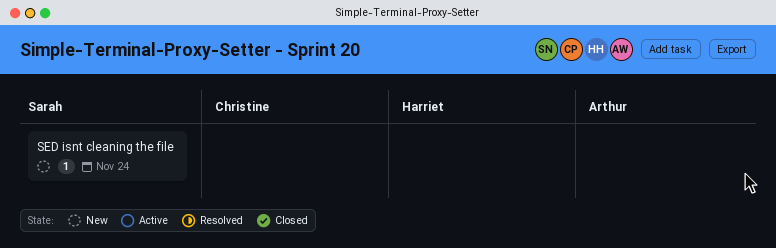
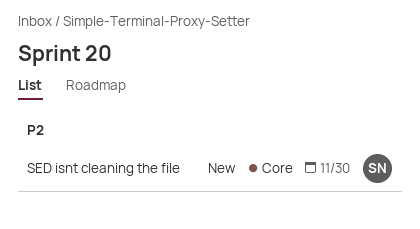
SED isnt cleaning the file, due: Nov 24 -> Nov 30

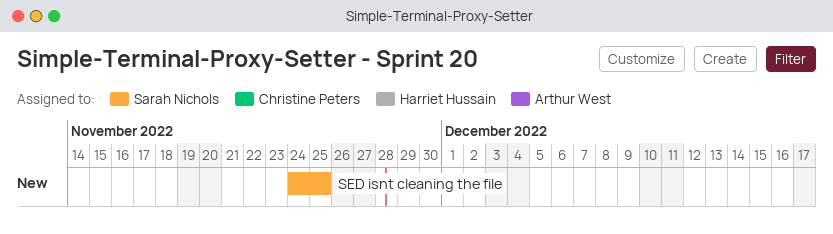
SED isnt cleaning the file, due: Nov 30 -> Nov 25

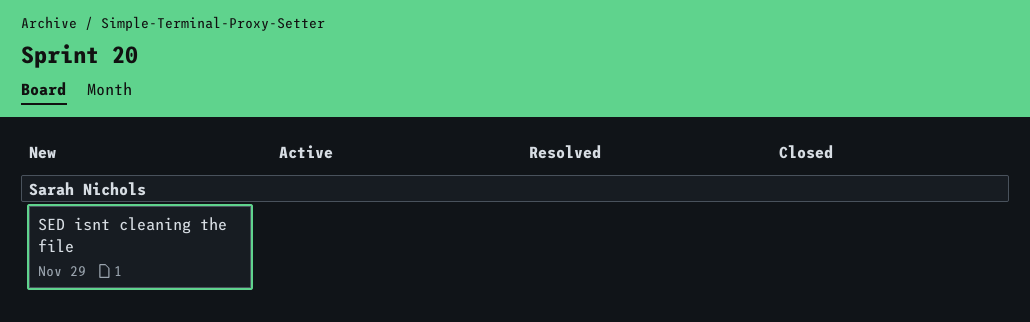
SED isnt cleaning the file, due: Nov 25 -> Nov 29

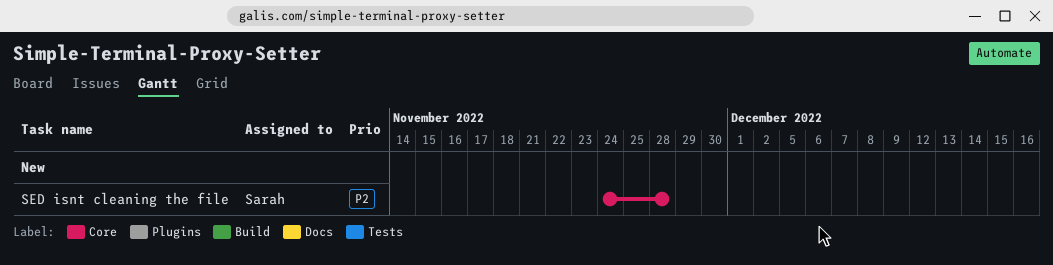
SED isnt cleaning the file, due: Nov 29 -> Nov 28

